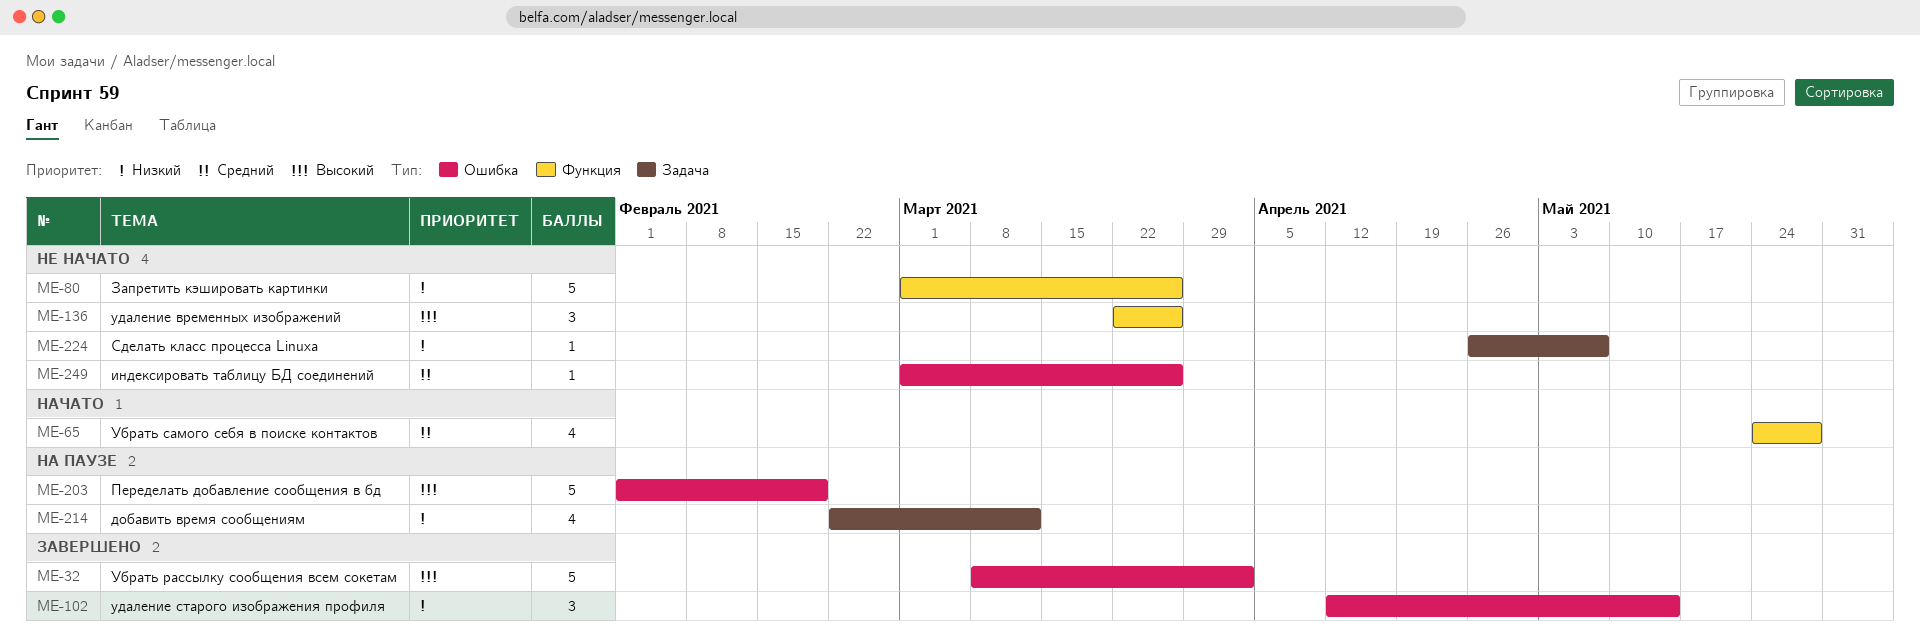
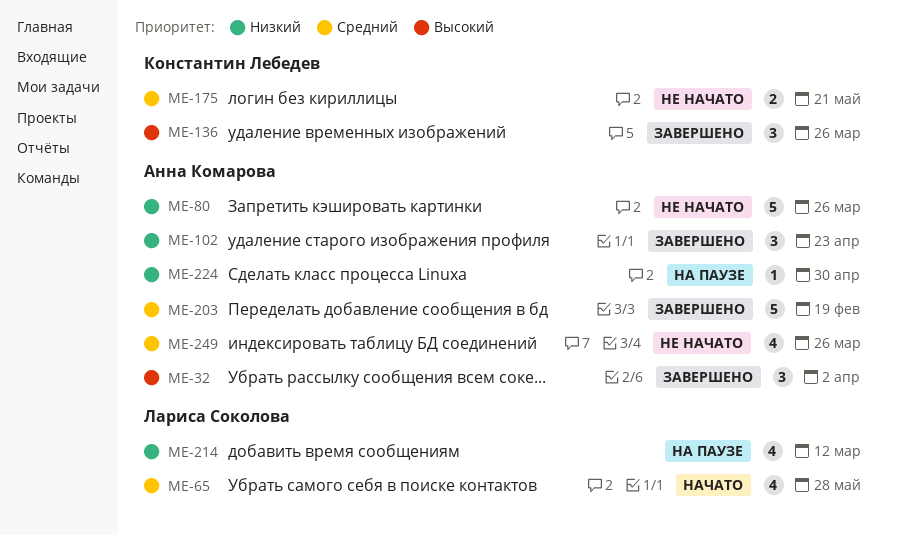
ME-32, estimate: 5 -> 3
ME-102, due: May 14 -> Apr 23
ME-136, status: Не начато -> Завершено
ME-175: none -> present
ME-203, status: На паузе -> Завершено
ME-203, priority: Высокий -> Средний
ME-224, status: Не начато -> На паузе
ME-224, due: May 7 -> Apr 30
ME-249, estimate: 1 -> 4

